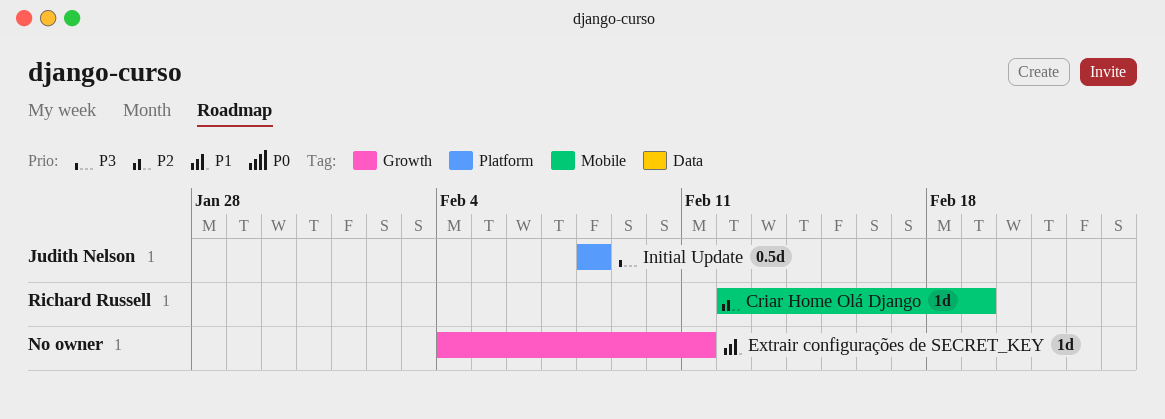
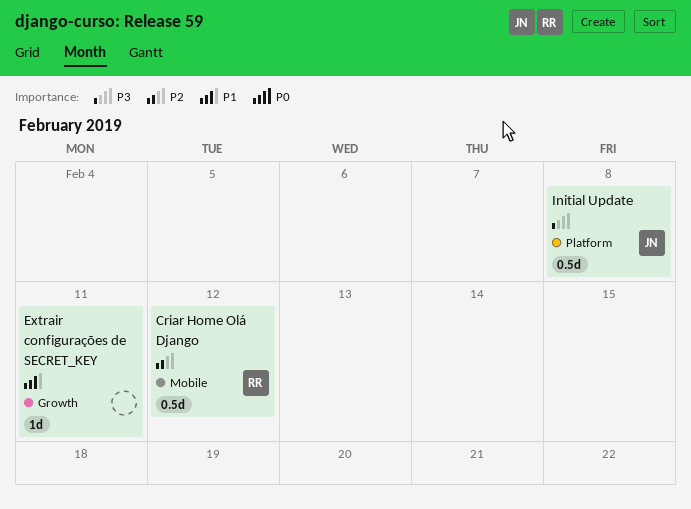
Criar Home Olá Django, estimate: 1d -> 0.5d
Criar Home Olá Django, due: Feb 19 -> Feb 12

